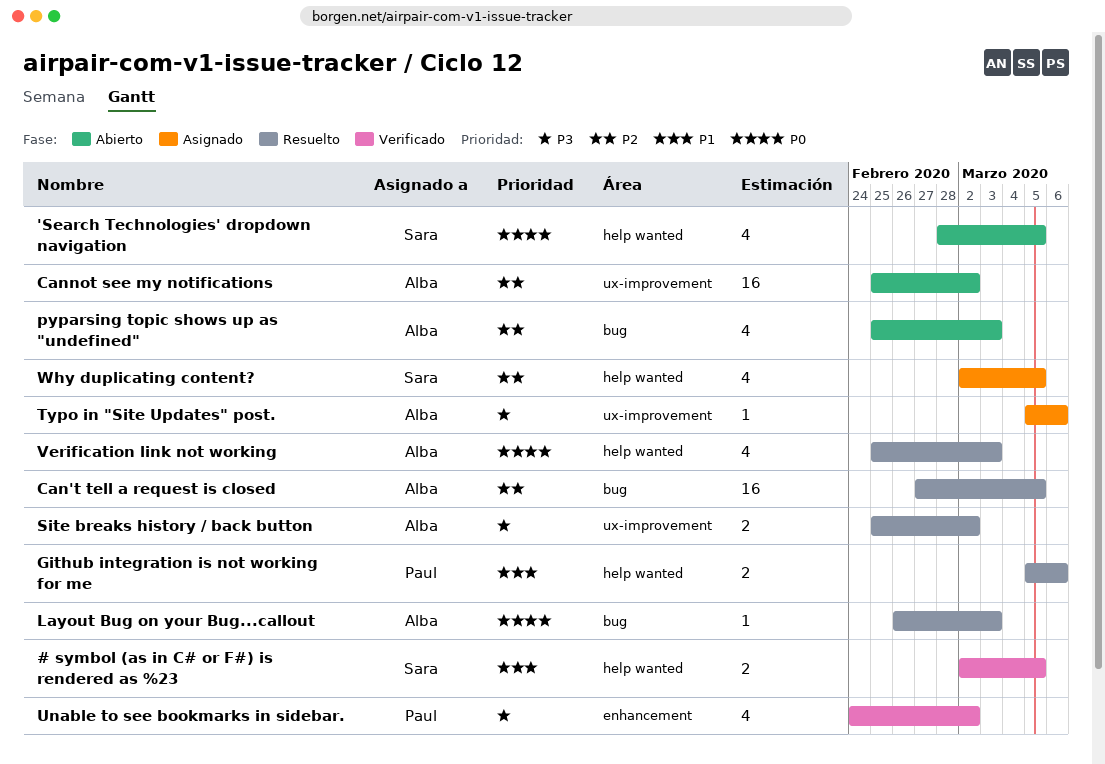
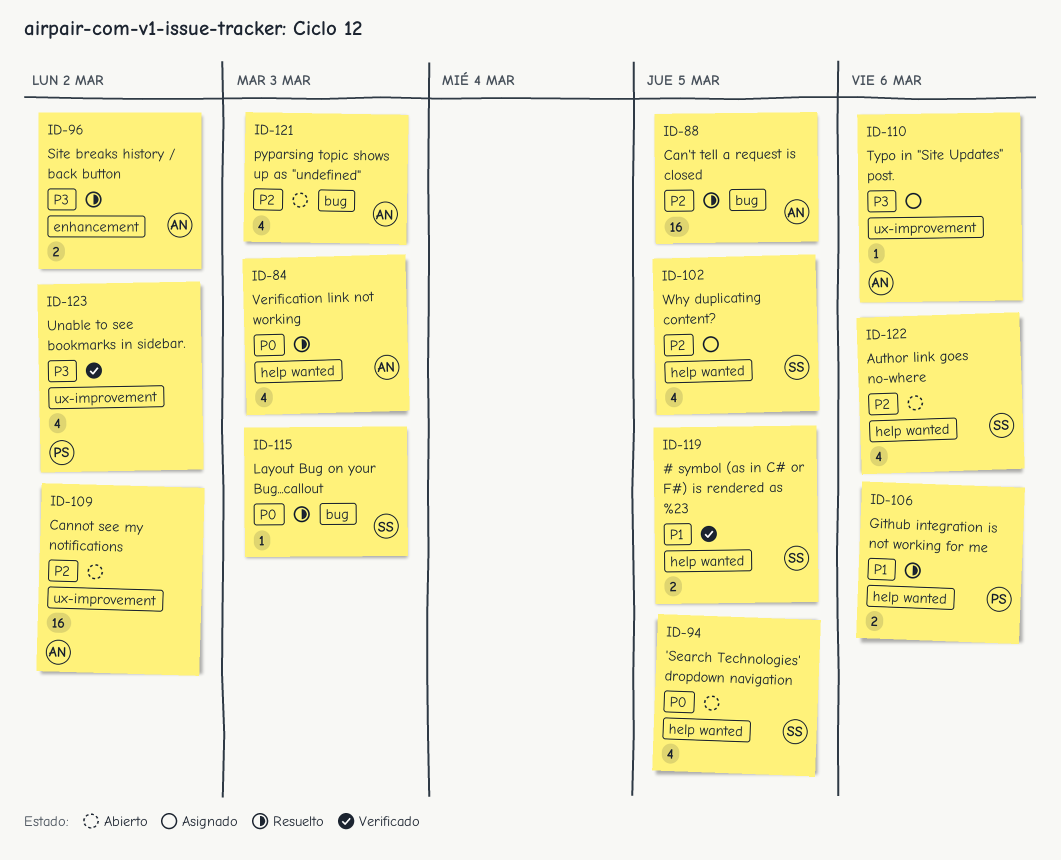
Author link goes no-where: none -> present
Layout Bug on your Bug...callout, owner: Alba -> Sara
Site breaks history / back button, label: ux-improvement -> enhancement
Unable to see bookmarks in sidebar., label: enhancement -> ux-improvement

